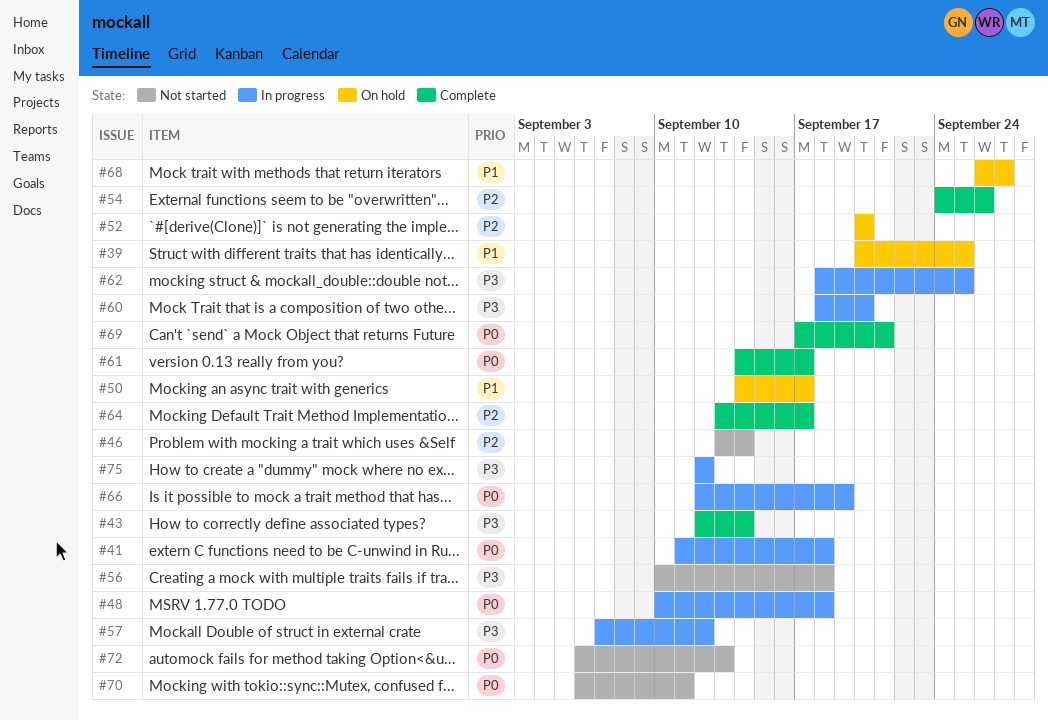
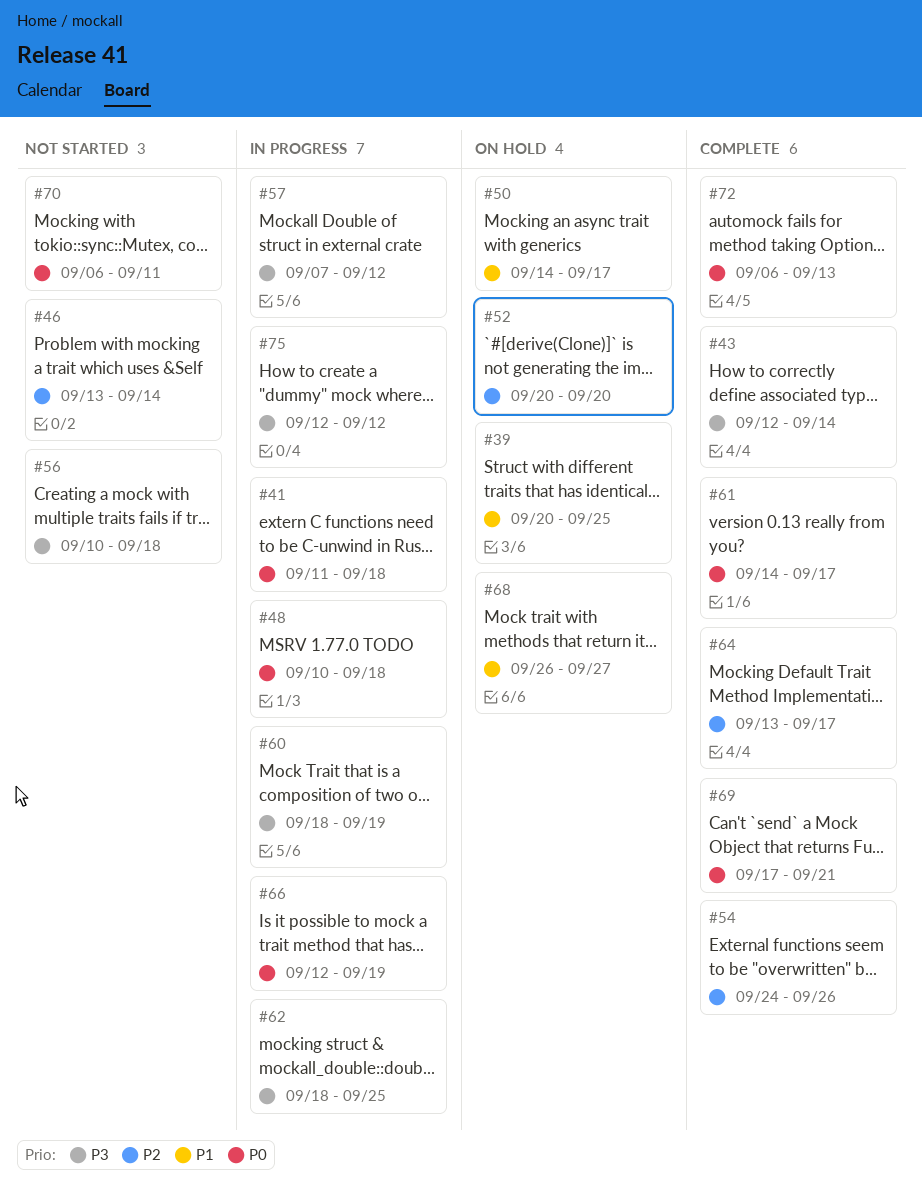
#60, due: Sep 20 -> Sep 19
#72, status: Not started -> Complete

